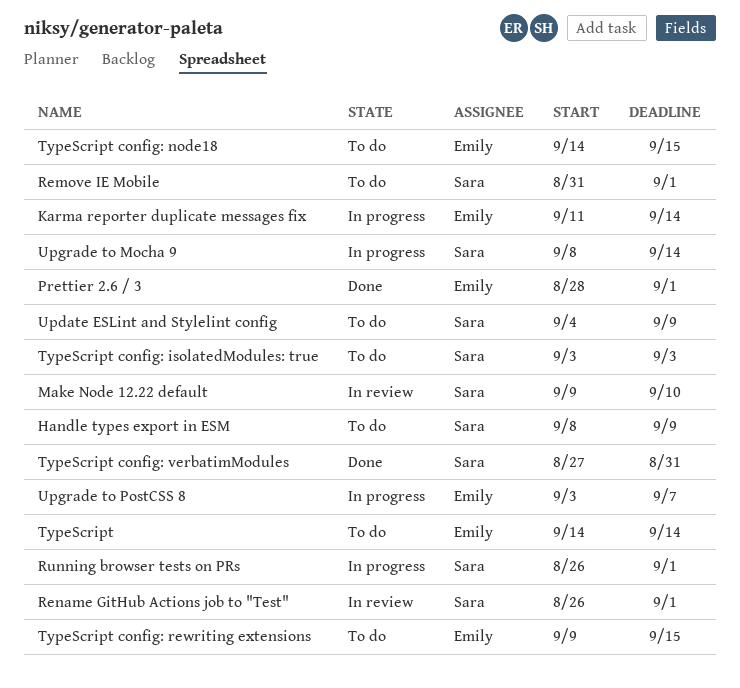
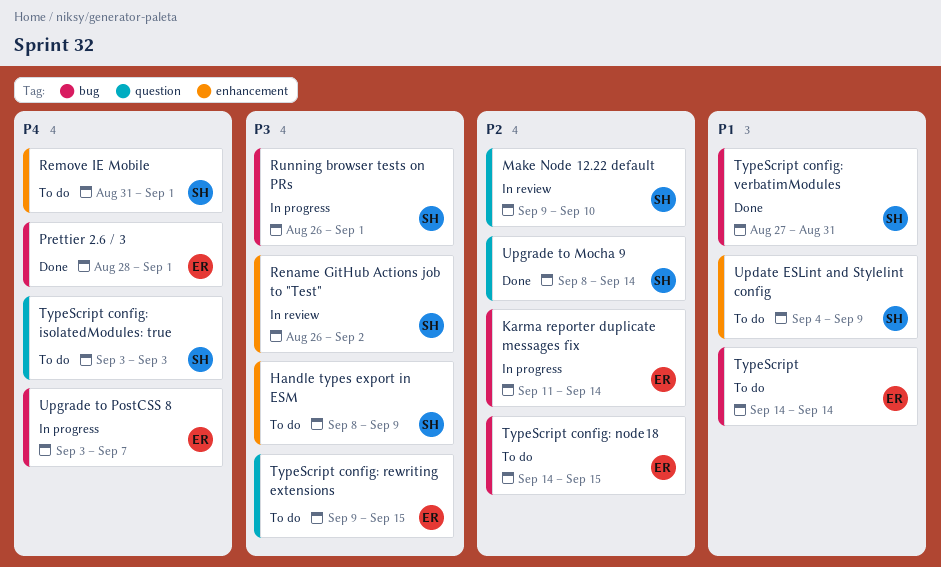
Rename GitHub Actions job to "Test", due: Sep 1 -> Sep 2
Upgrade to Mocha 9, status: In progress -> Done

